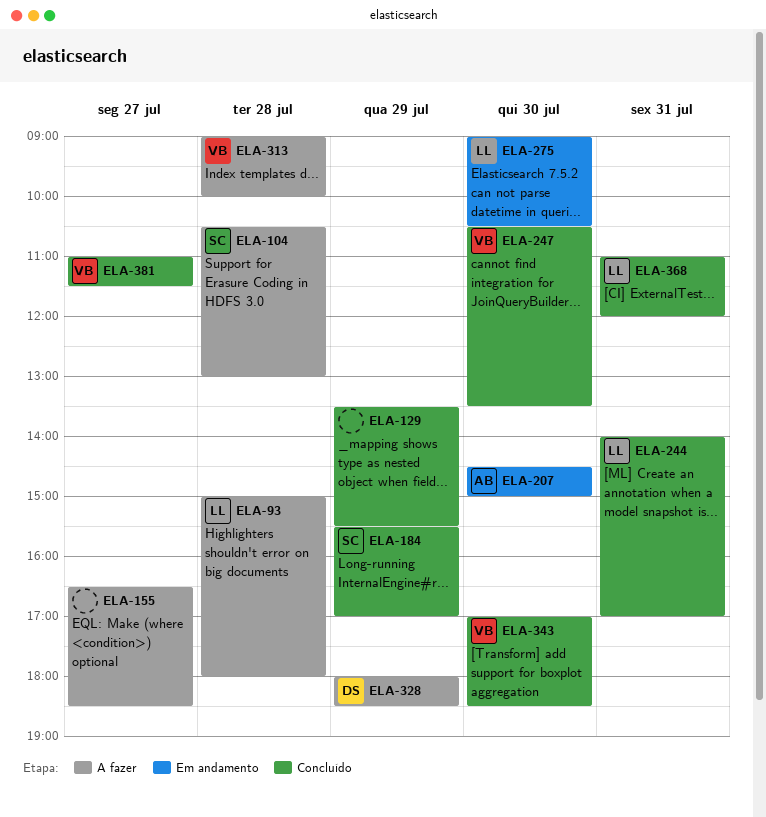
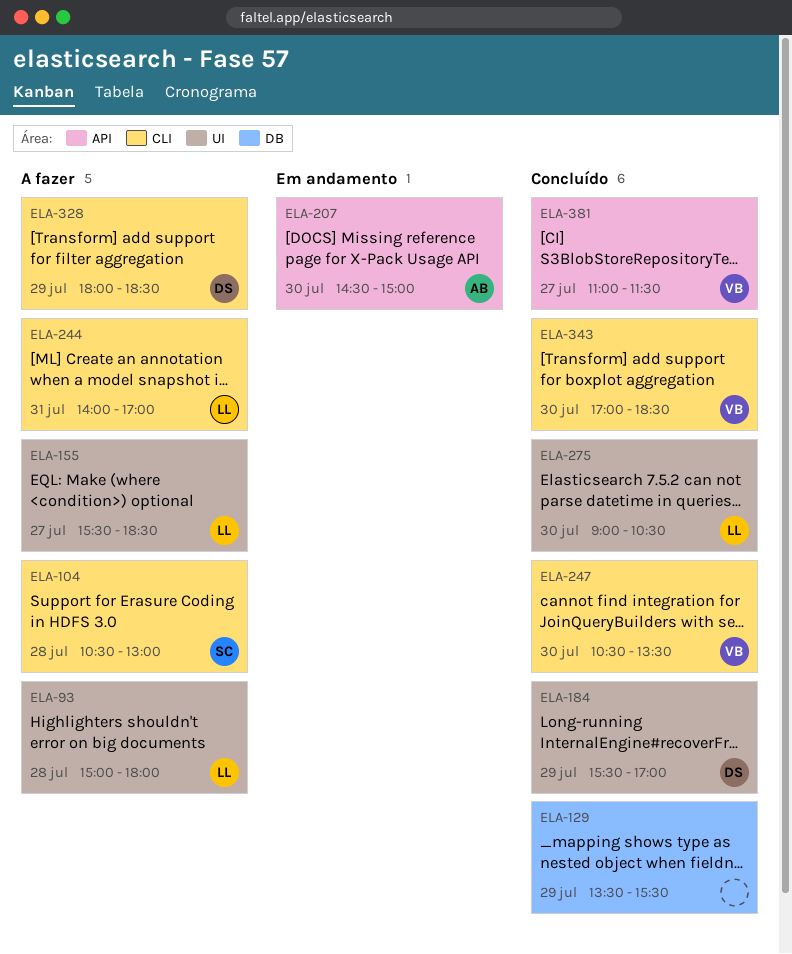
ELA-155, owner: none -> LL
ELA-155, begins: 16:30 -> 15:30
ELA-184, owner: SC -> DS
ELA-244, status: Concluído -> A fazer
ELA-275, status: Em andamento -> Concluído
ELA-313: present -> none
ELA-368: present -> none

